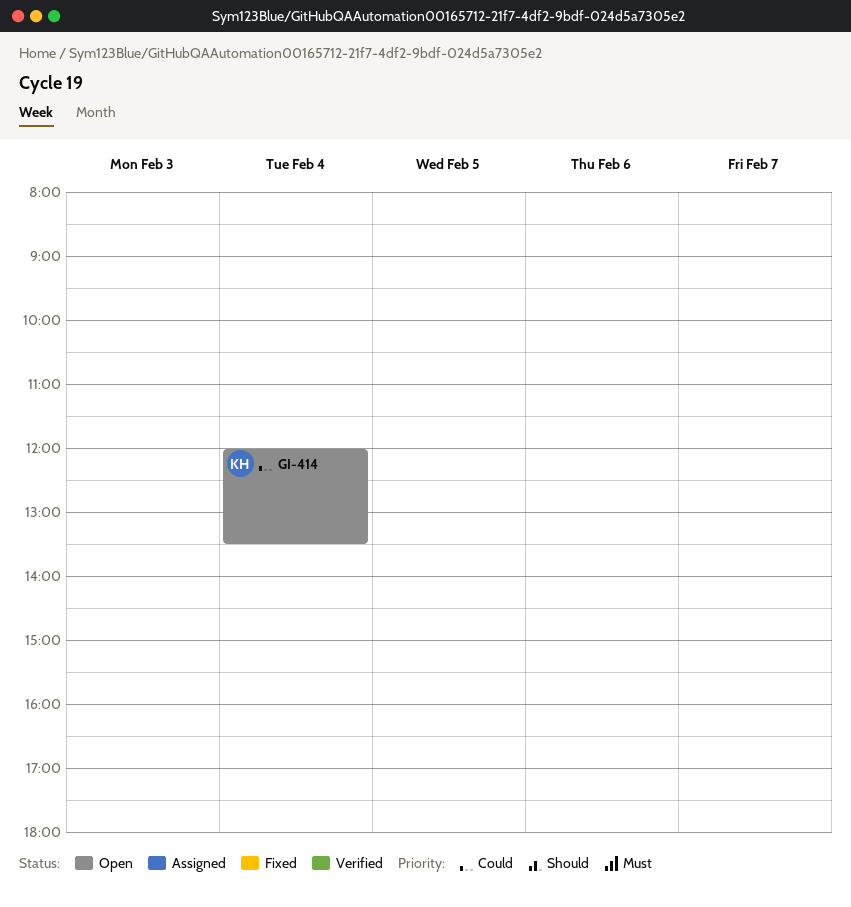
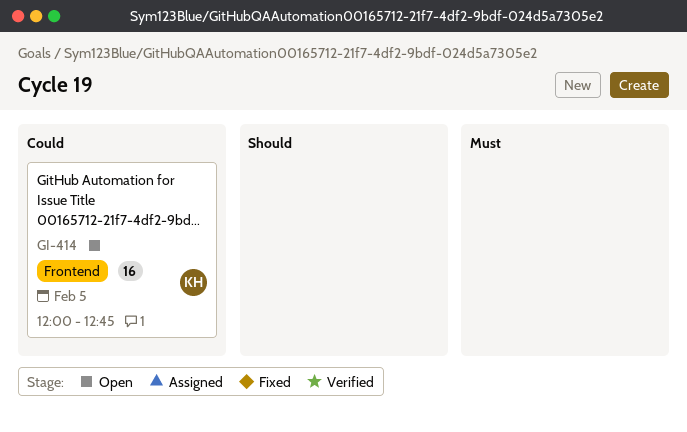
GI-414, day: Feb 4 -> Feb 5
GI-414, ends: 13:30 -> 12:45

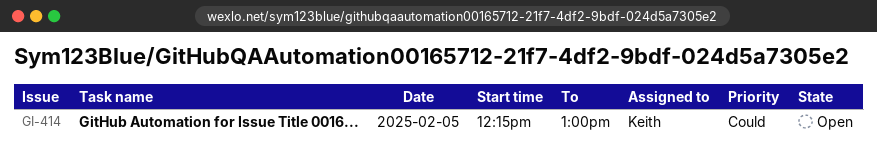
GI-414, begins: 12:00 -> 12:15
GI-414, ends: 12:45 -> 13:00

